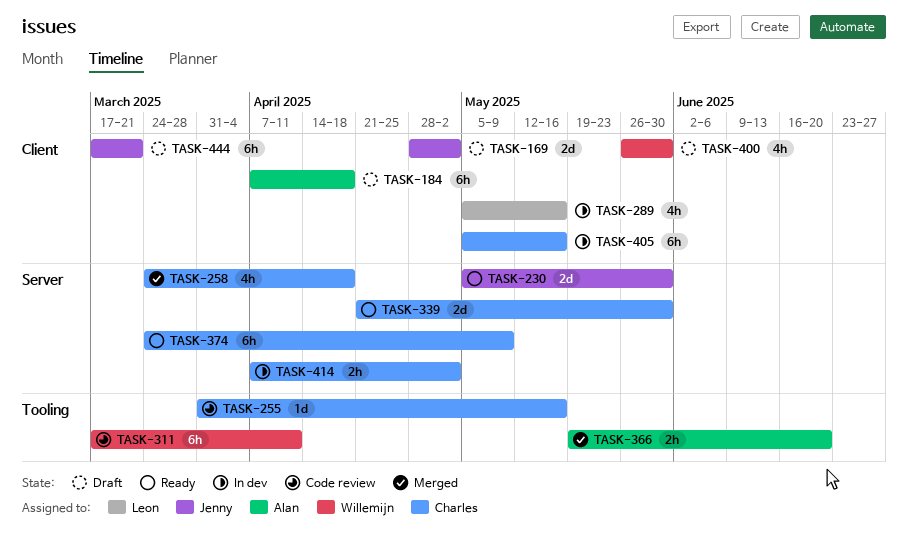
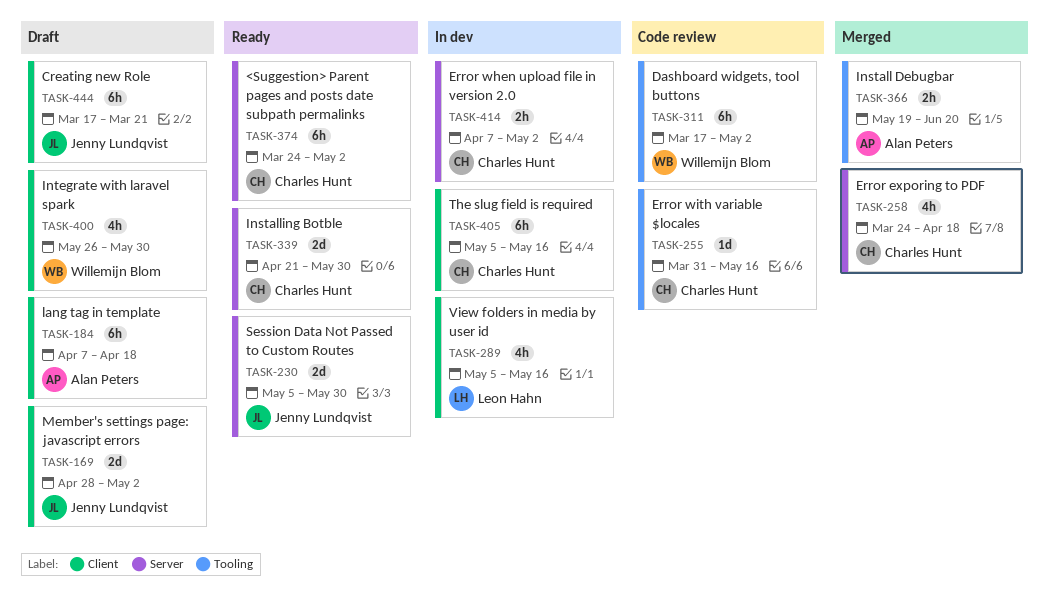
TASK-311, due: Apr 11 -> May 2
TASK-374, due: May 9 -> May 2

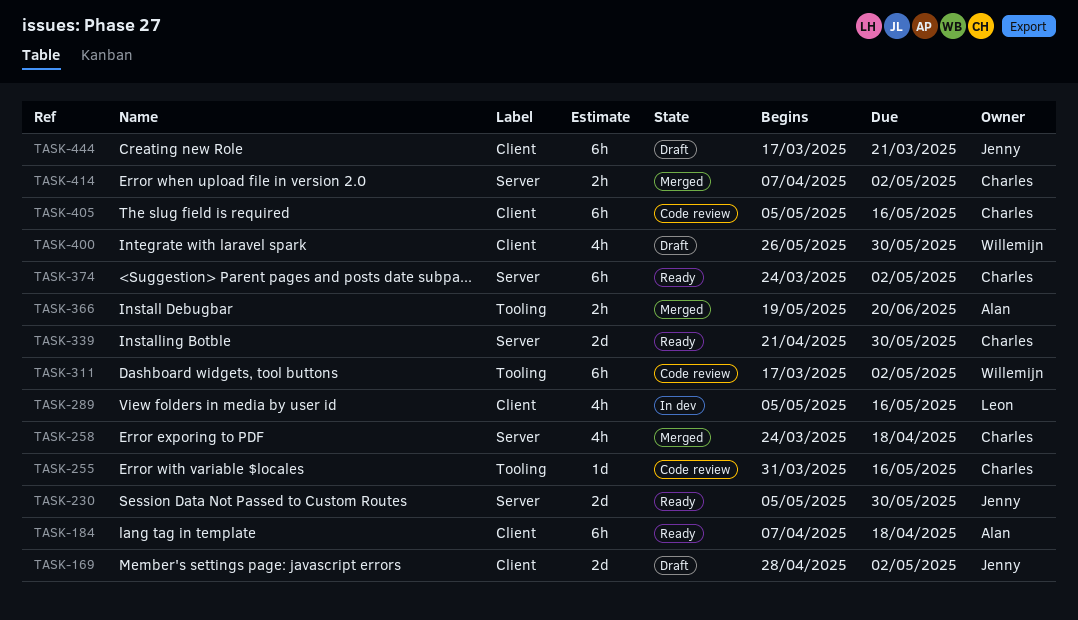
TASK-184, status: Draft -> Ready
TASK-405, status: In dev -> Code review
TASK-414, status: In dev -> Merged

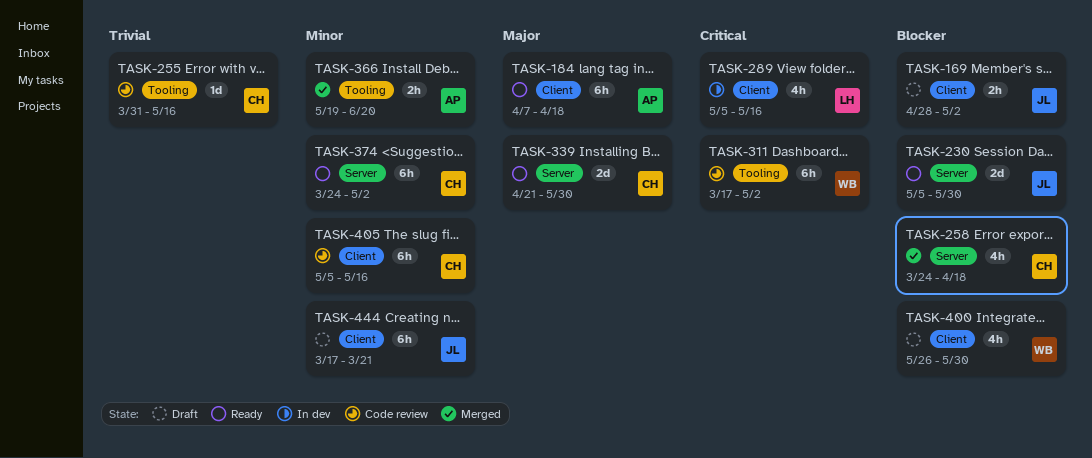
TASK-169, estimate: 2d -> 2h
TASK-414: present -> none

